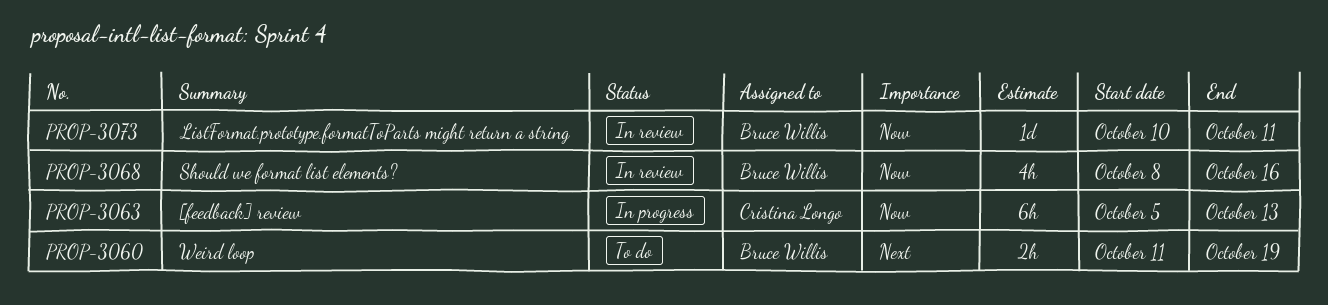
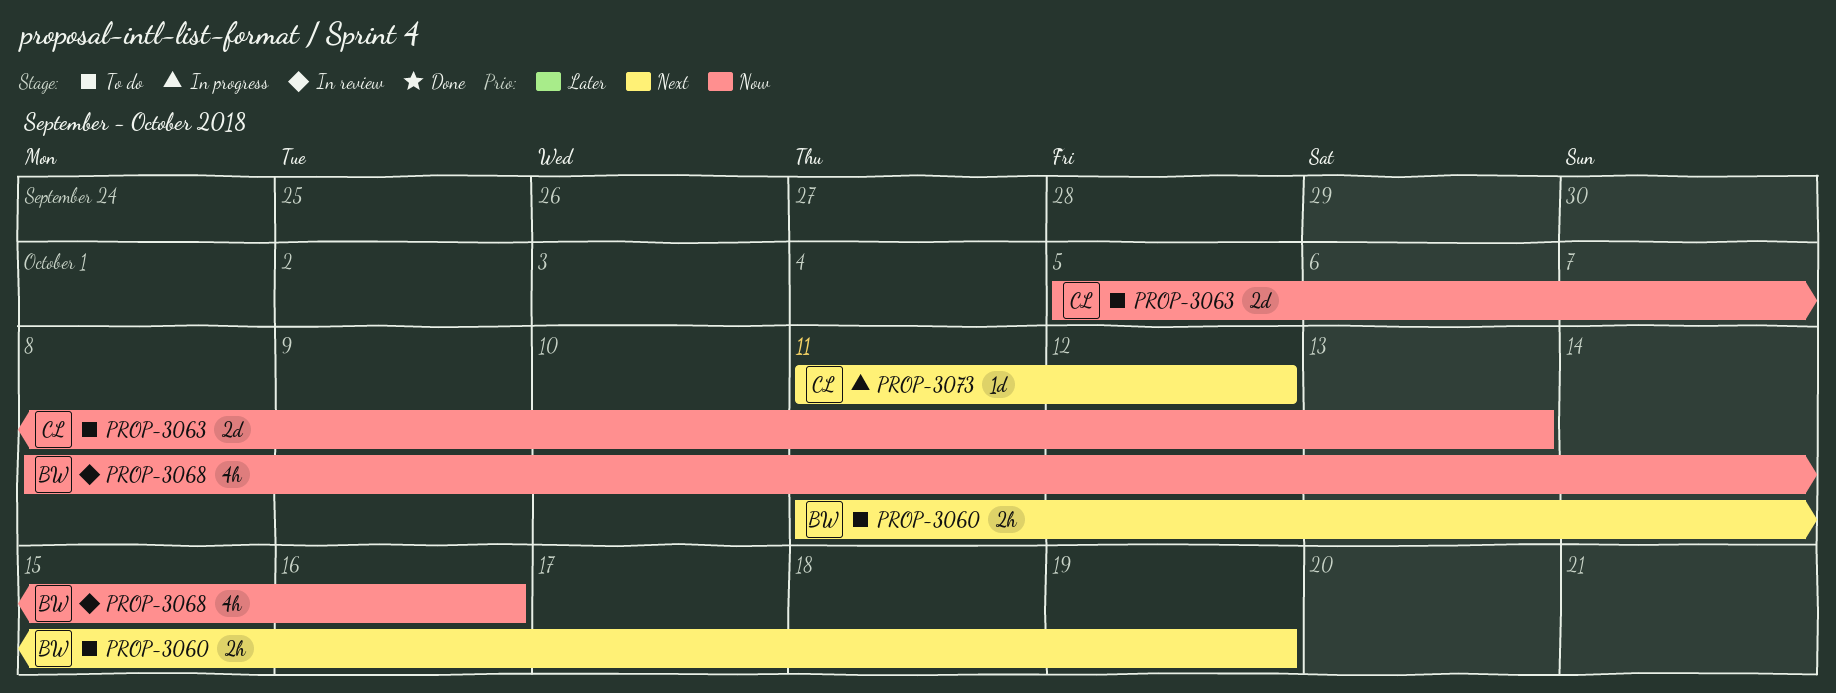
PROP-3063, status: In progress -> To do
PROP-3063, estimate: 6h -> 2d
PROP-3073, status: In review -> In progress
PROP-3073, owner: Bruce Willis -> Cristina Longo
PROP-3073, priority: Now -> Next
PROP-3073, start: Oct 10 -> Oct 11
PROP-3073, due: Oct 11 -> Oct 12

